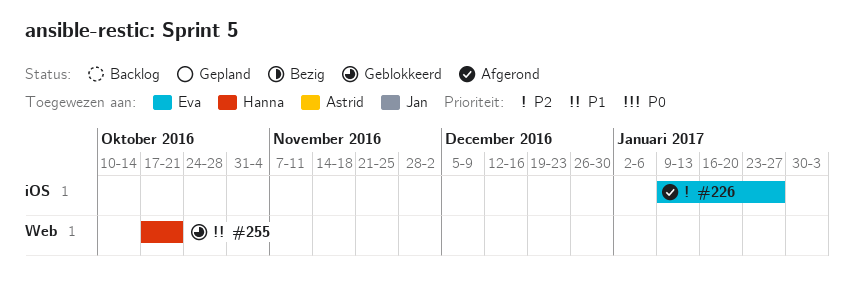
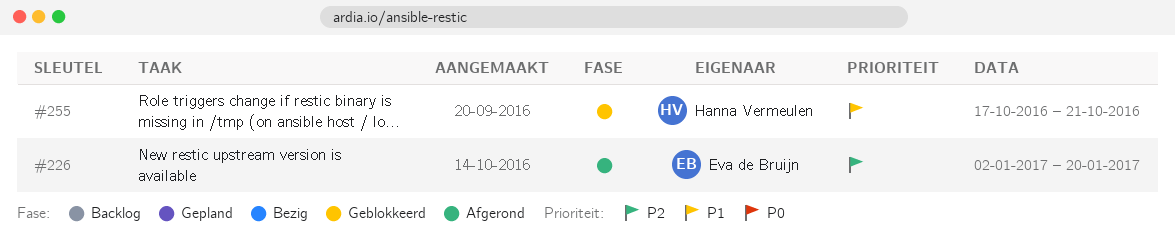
#226, start: Jan 9 -> Jan 2
#226, due: Jan 27 -> Jan 20

